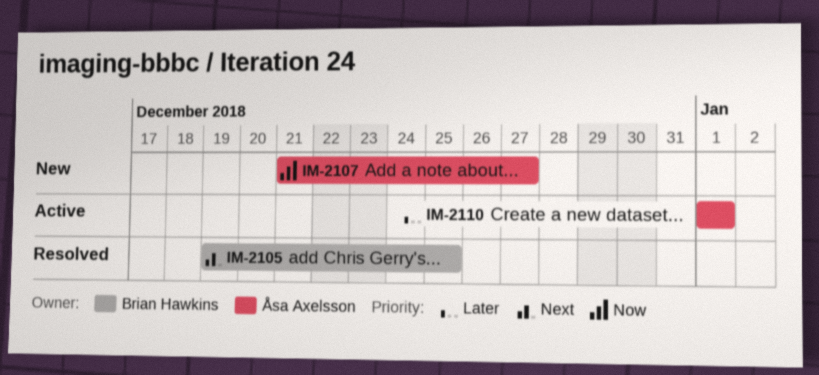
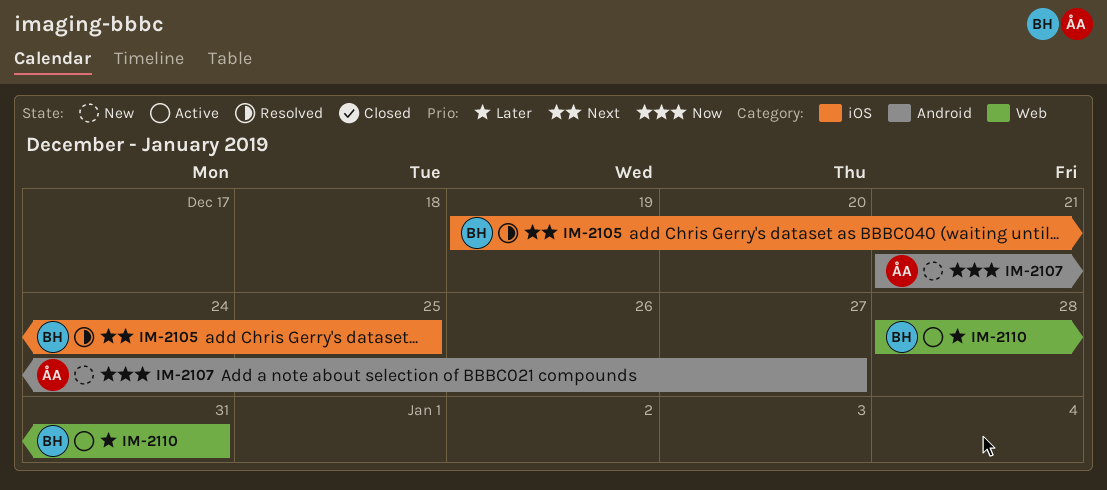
IM-2110, owner: Åsa Axelsson -> Brian Hawkins
IM-2110, start: Jan 1 -> Dec 28
IM-2110, due: Jan 1 -> Dec 31

